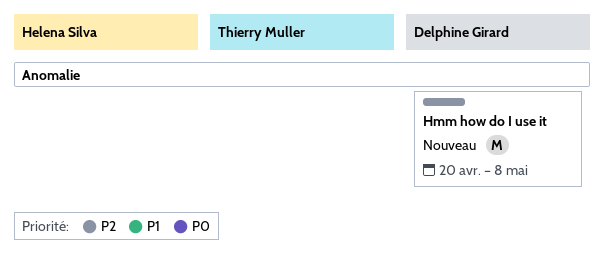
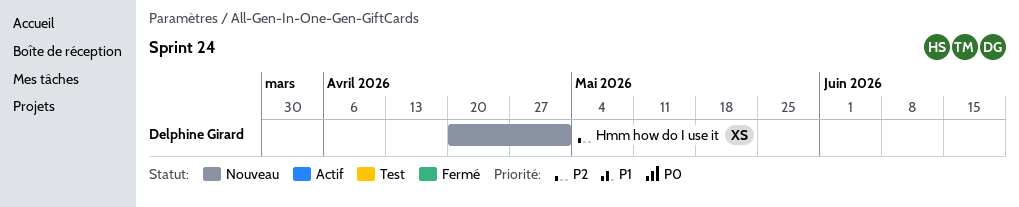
Hmm how do I use it, estimate: M -> XS
Hmm how do I use it, due: May 8 -> May 1

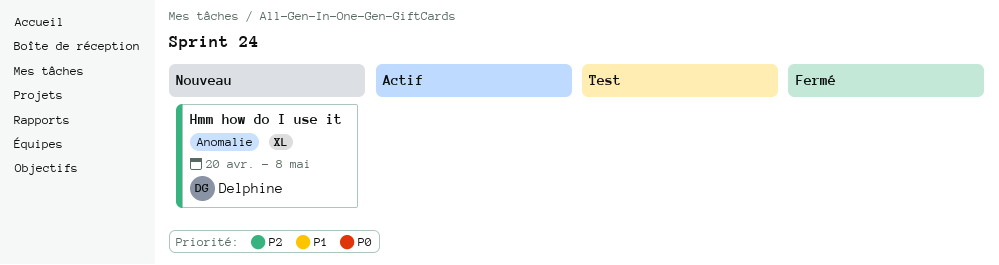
Hmm how do I use it, estimate: XS -> XL
Hmm how do I use it, due: May 1 -> May 8

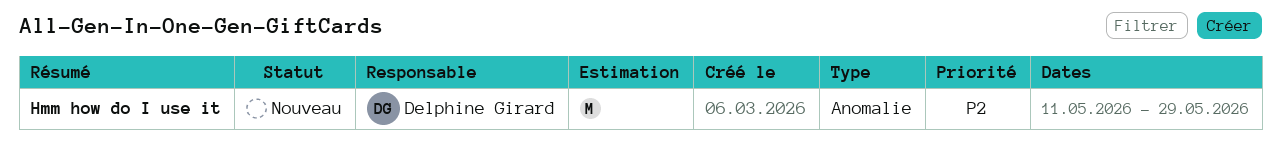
Hmm how do I use it, estimate: XL -> M
Hmm how do I use it, start: Apr 20 -> May 11
Hmm how do I use it, due: May 8 -> May 29

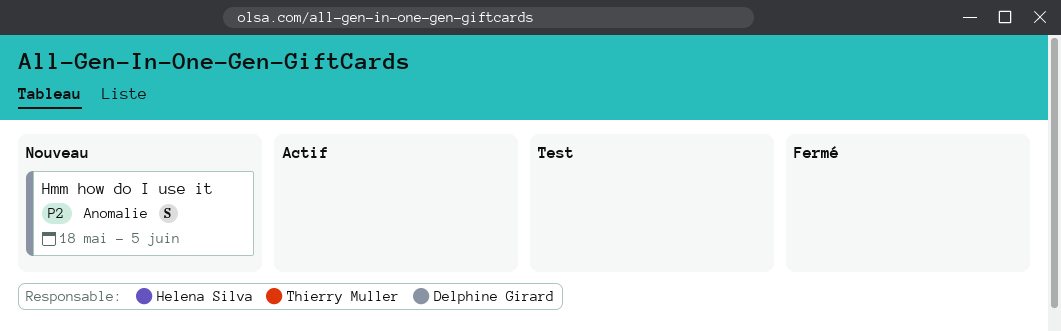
Hmm how do I use it, estimate: M -> S
Hmm how do I use it, start: May 11 -> May 18
Hmm how do I use it, due: May 29 -> Jun 5

